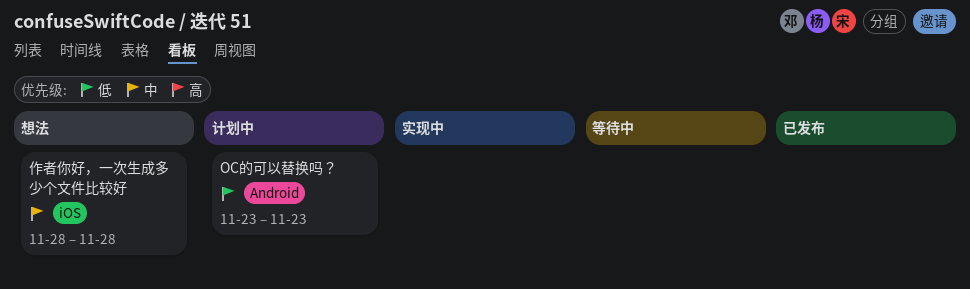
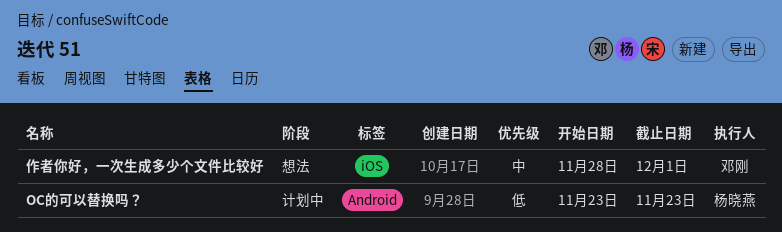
作者你好，一次生成多少个文件比较好, due: Nov 28 -> Dec 1

